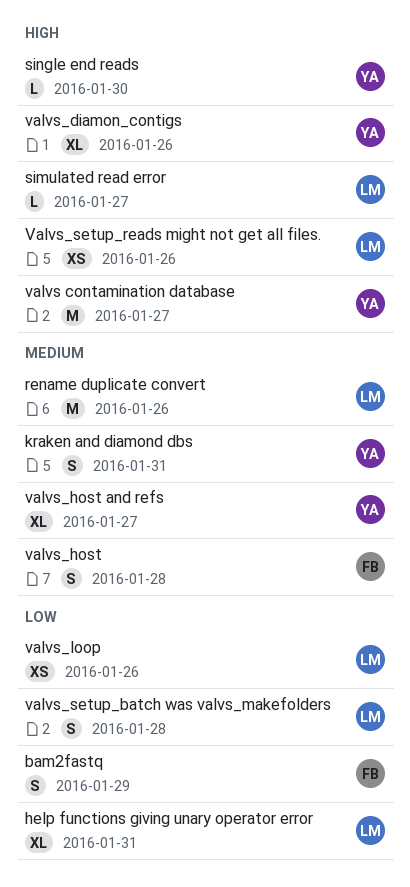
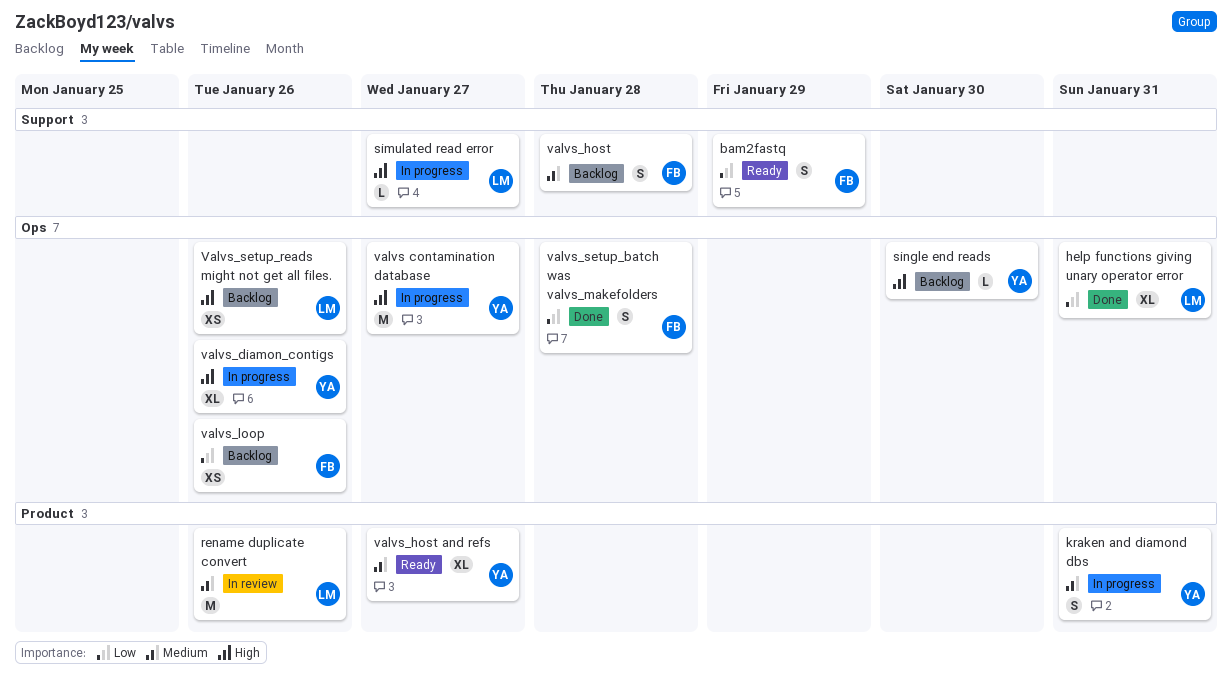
valvs_loop, owner: LM -> FB
valvs_setup_batch was valvs_makefolders, owner: LM -> FB

